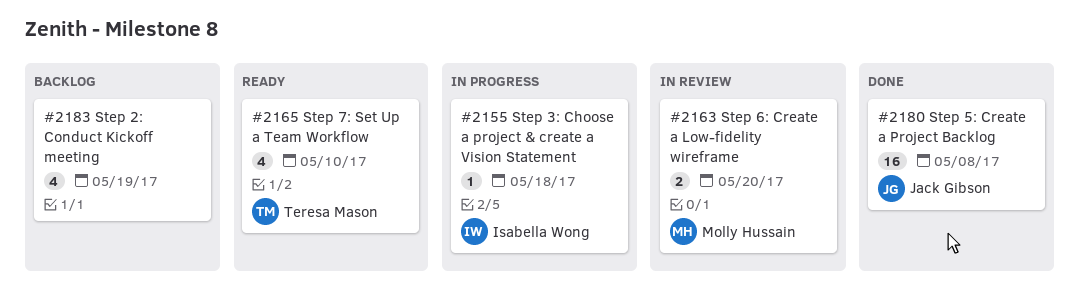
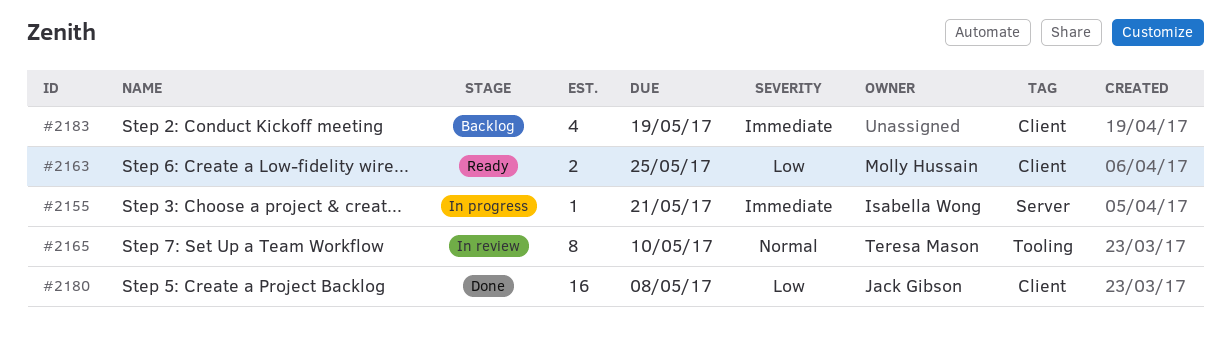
#2155, due: May 18 -> May 21
#2163, status: In review -> Ready
#2163, due: May 20 -> May 25
#2165, status: Ready -> In review
#2165, estimate: 4 -> 8

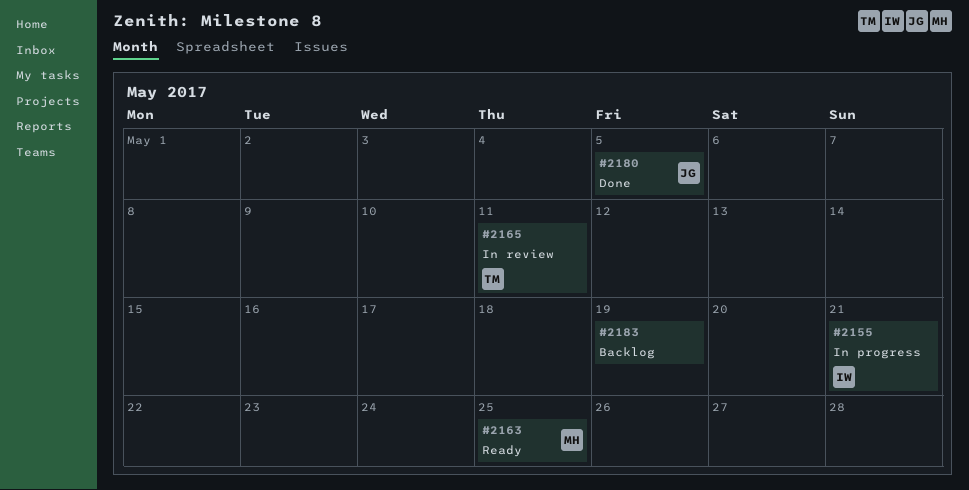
#2165, due: May 10 -> May 11
#2180, due: May 8 -> May 5

